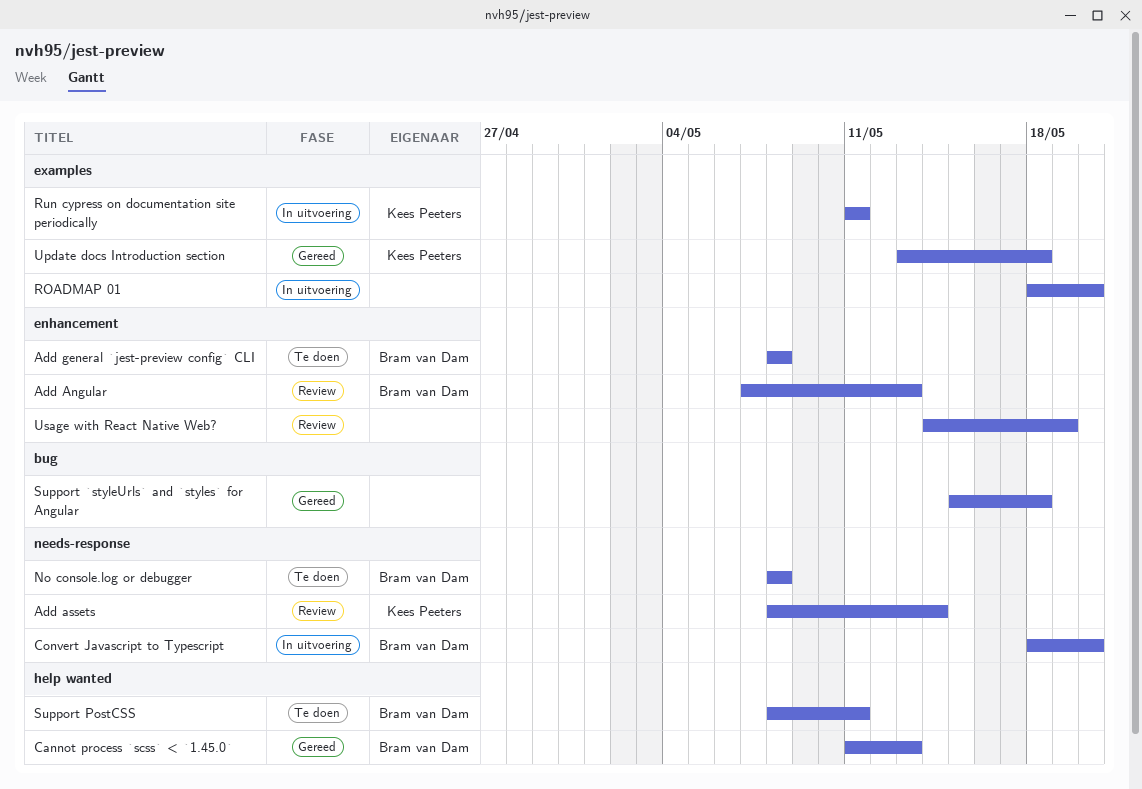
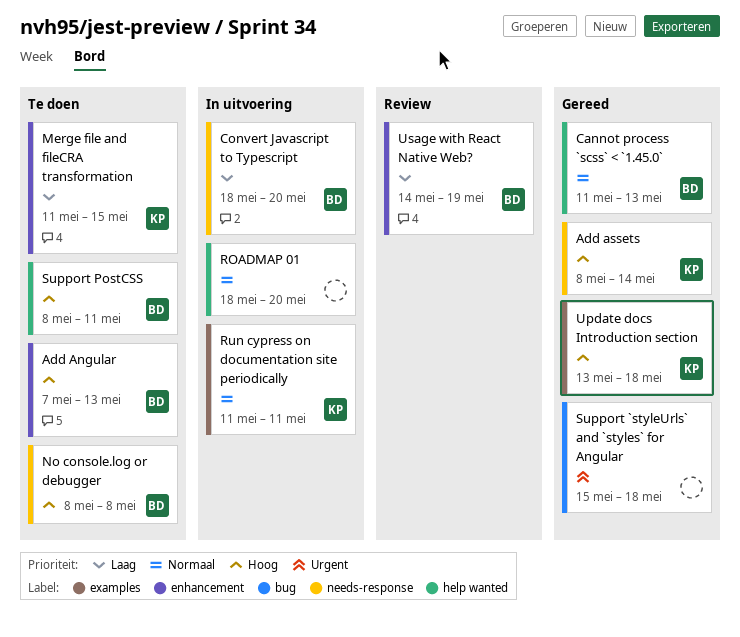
Add Angular, status: Review -> Te doen
Add assets, status: Review -> Gereed
Add general `jest-preview config` CLI: present -> none
Merge file and fileCRA transformation: none -> present
ROADMAP 01, label: examples -> help wanted
Usage with React Native Web?, owner: none -> Bram van Dam

